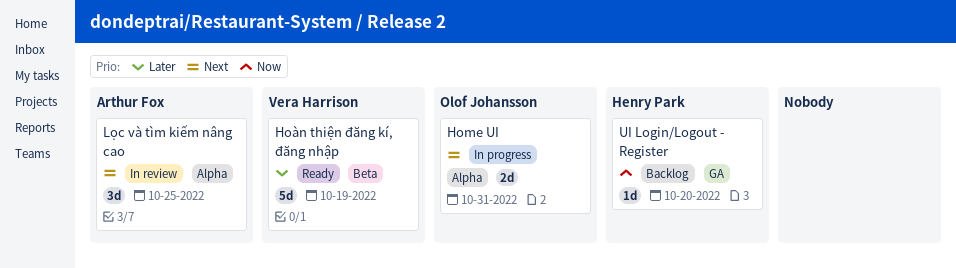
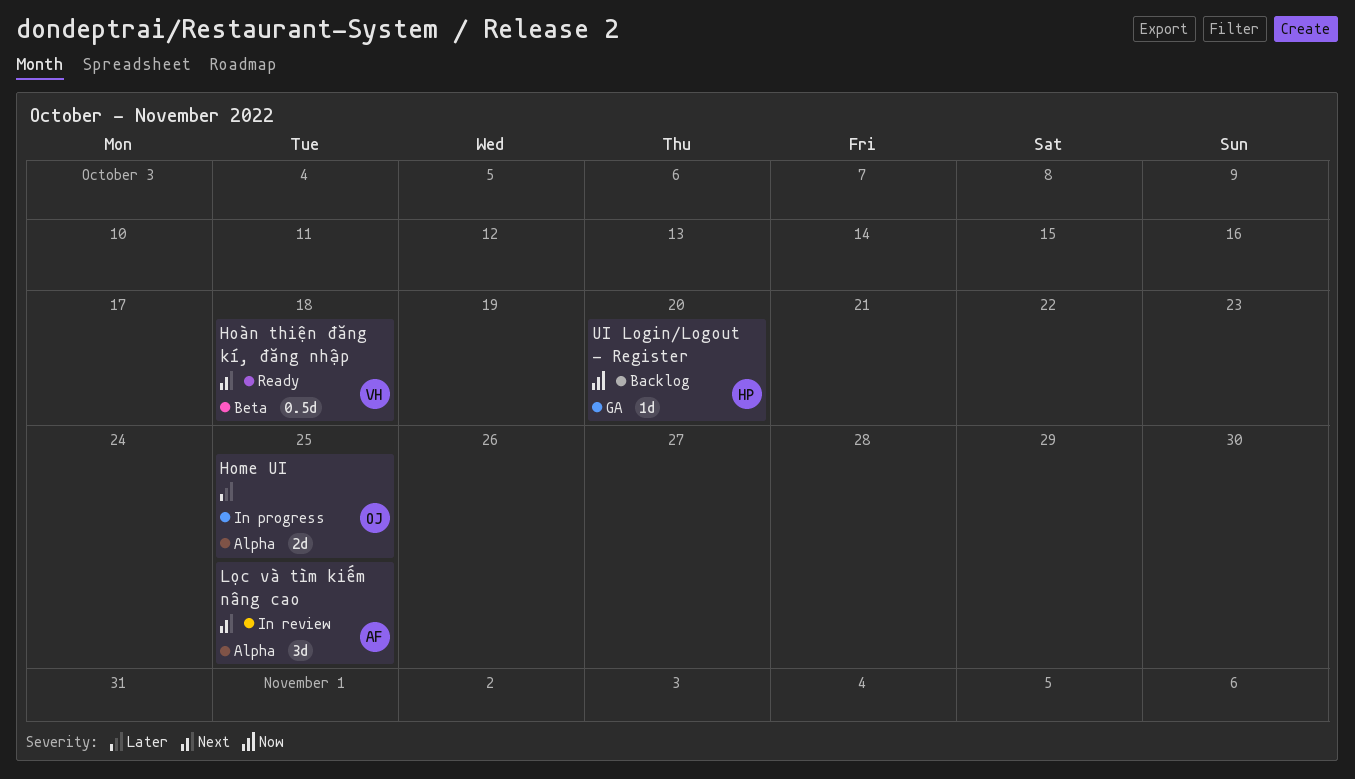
Home UI, priority: Next -> Later
Home UI, due: Oct 31 -> Oct 25
Hoàn thiện đăng kí, đăng nhập, priority: Later -> Next
Hoàn thiện đăng kí, đăng nhập, estimate: 5d -> 0.5d
Hoàn thiện đăng kí, đăng nhập, due: Oct 19 -> Oct 18

